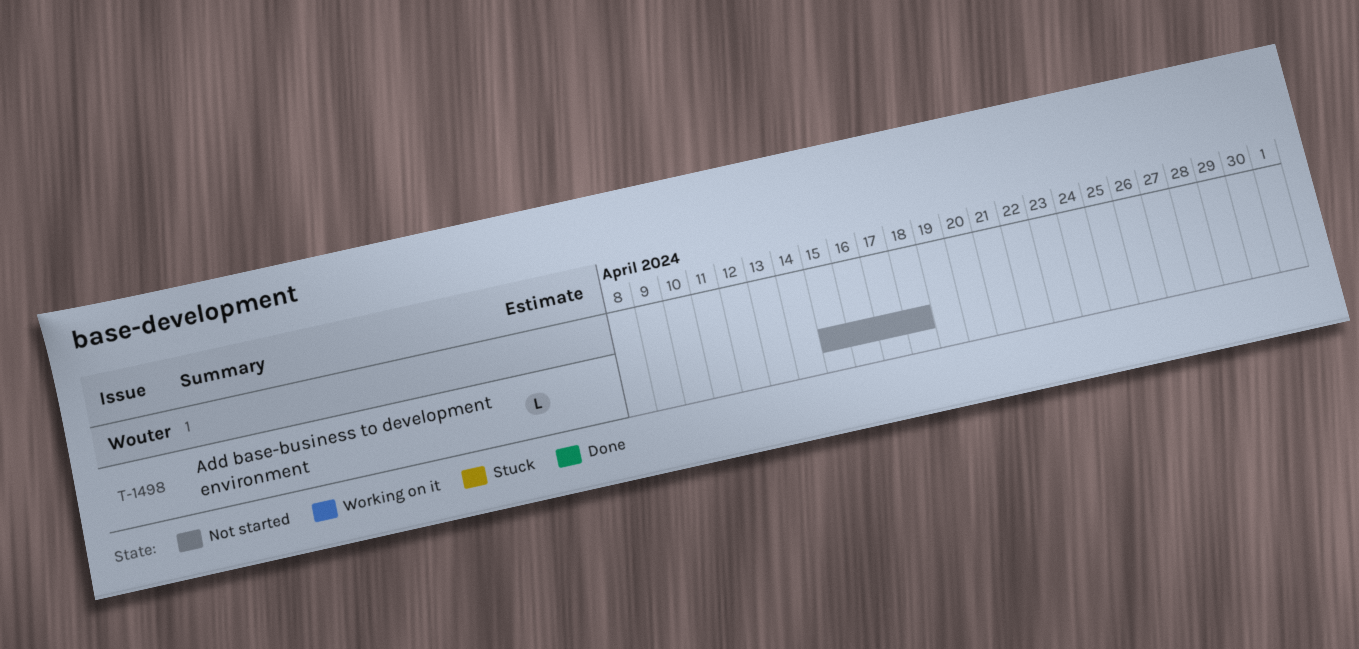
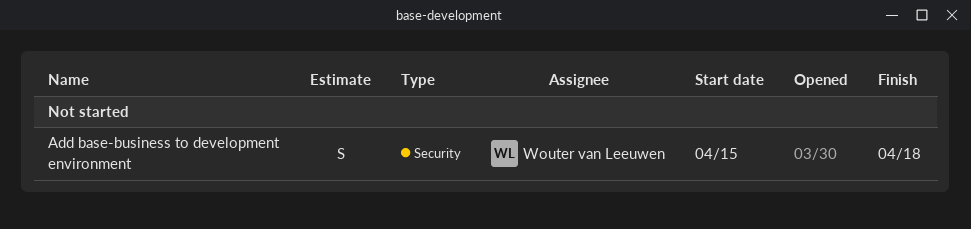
Add base-business to development environment, estimate: L -> S

